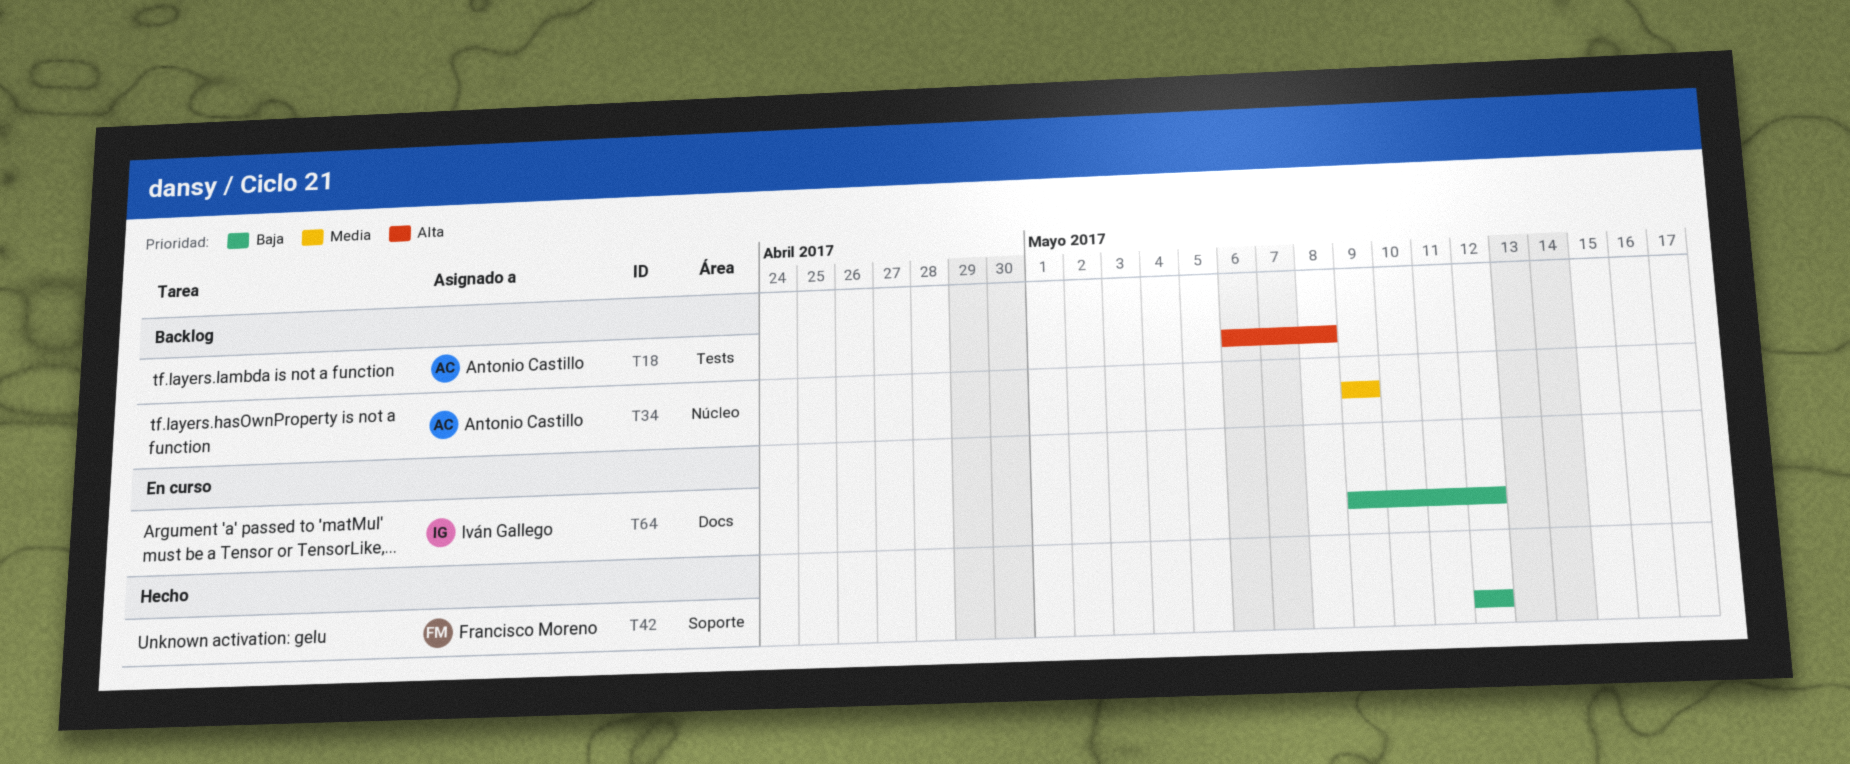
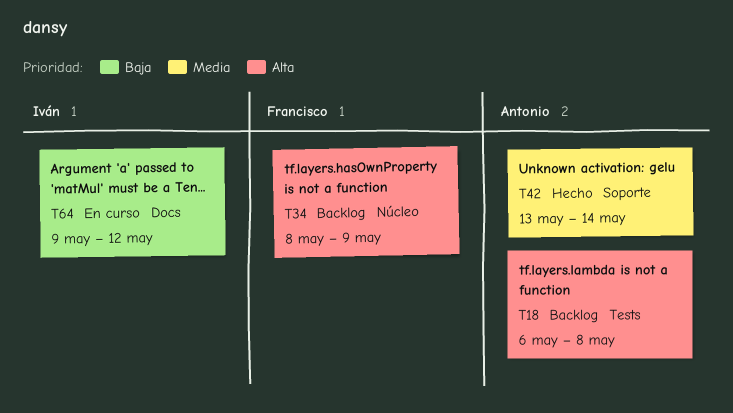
T34, owner: Antonio Castillo -> Francisco Moreno
T34, priority: Media -> Alta
T34, start: May 9 -> May 8
T42, owner: Francisco Moreno -> Antonio Castillo
T42, priority: Baja -> Media
T42, start: May 12 -> May 13
T42, due: May 12 -> May 14

